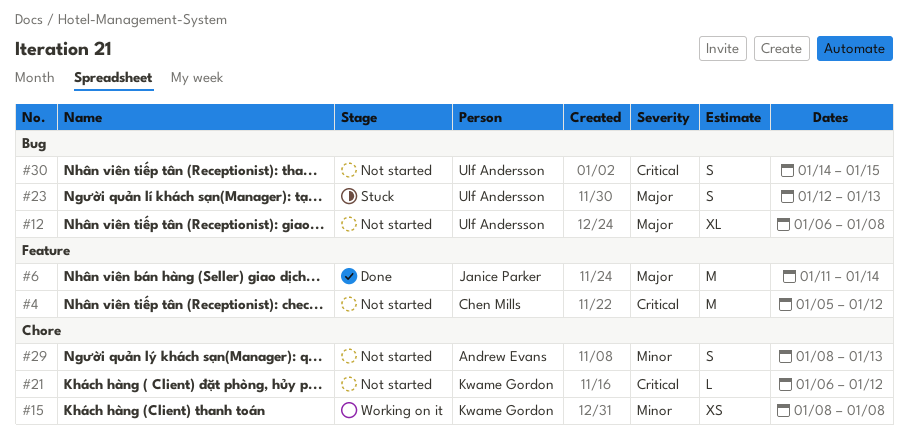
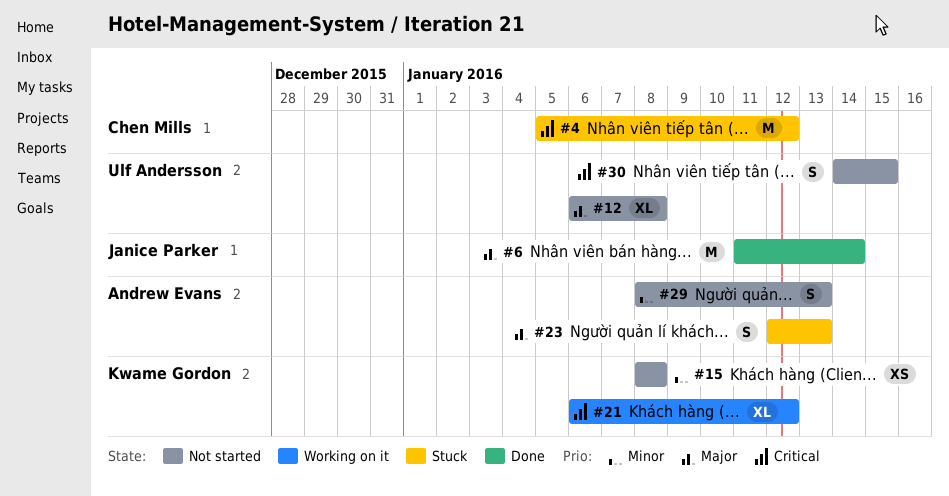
#4, status: Not started -> Stuck
#15, status: Working on it -> Not started
#21, status: Not started -> Working on it
#21, estimate: L -> XL
#23, owner: Ulf Andersson -> Andrew Evans

